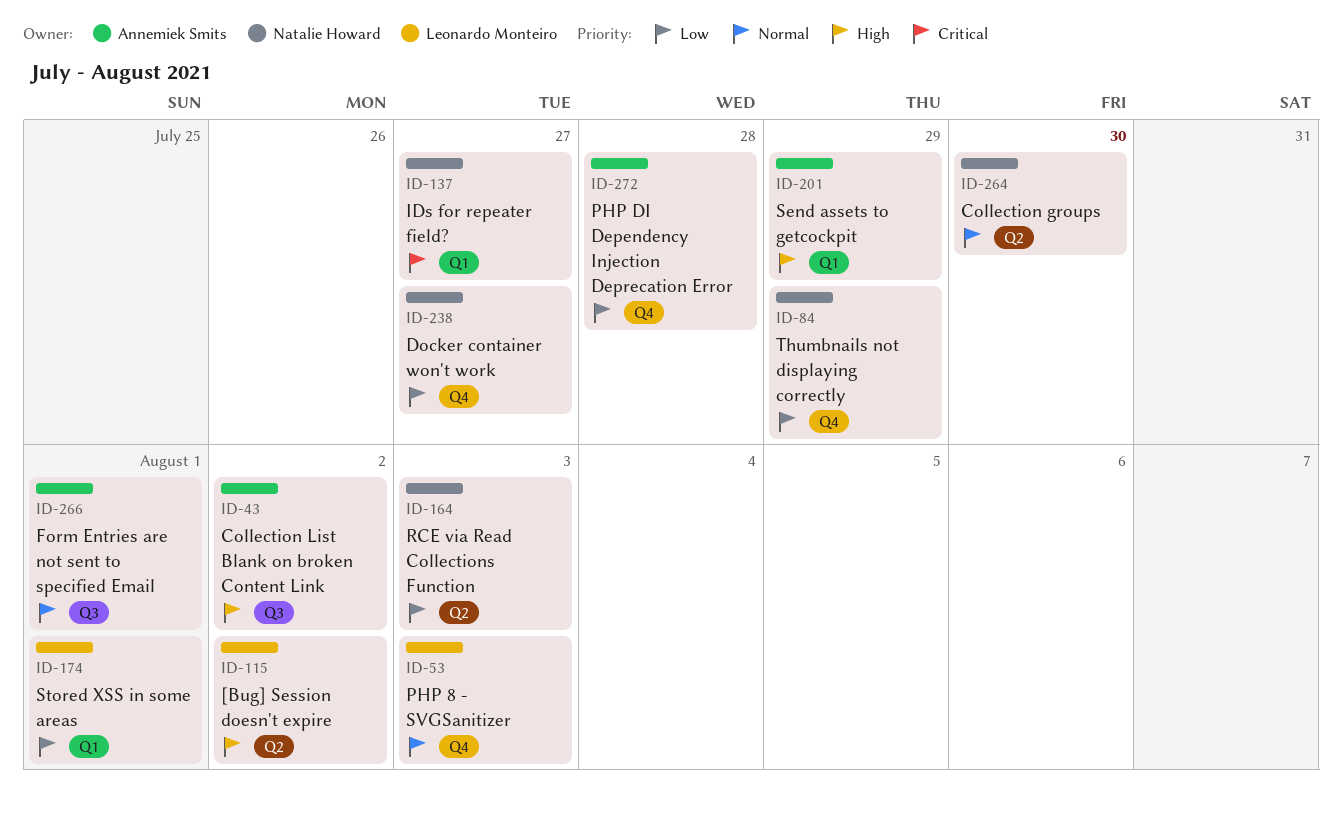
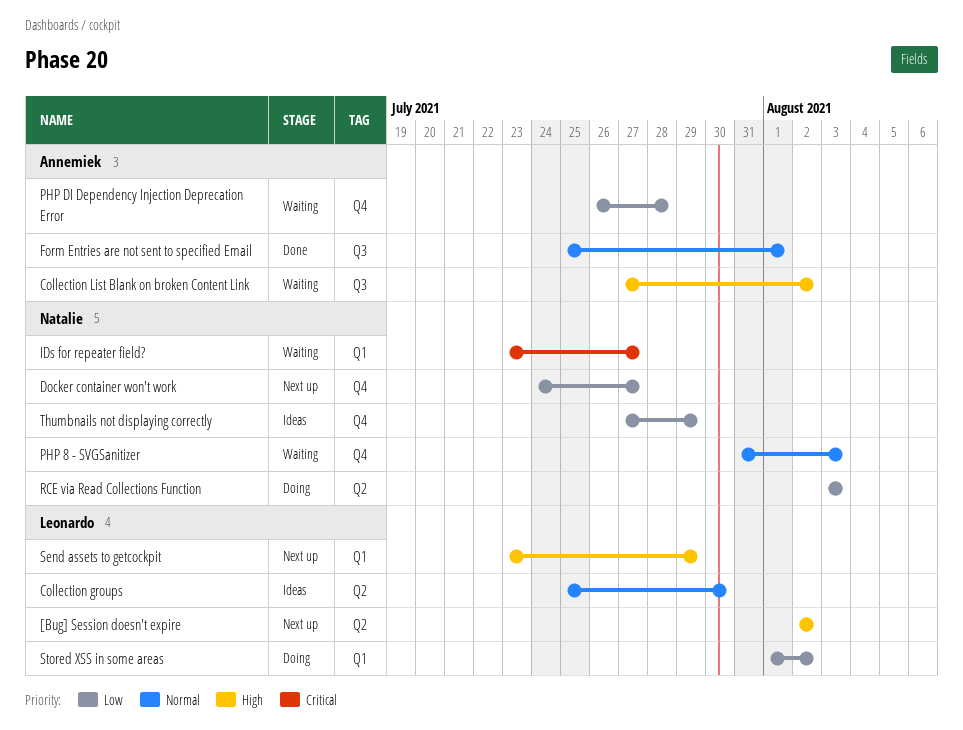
Collection groups, owner: Natalie Howard -> Leonardo Monteiro
PHP 8 - SVGSanitizer, owner: Leonardo Monteiro -> Natalie Howard
Send assets to getcockpit, owner: Annemiek Smits -> Leonardo Monteiro
Stored XSS in some areas, due: Aug 1 -> Aug 2

